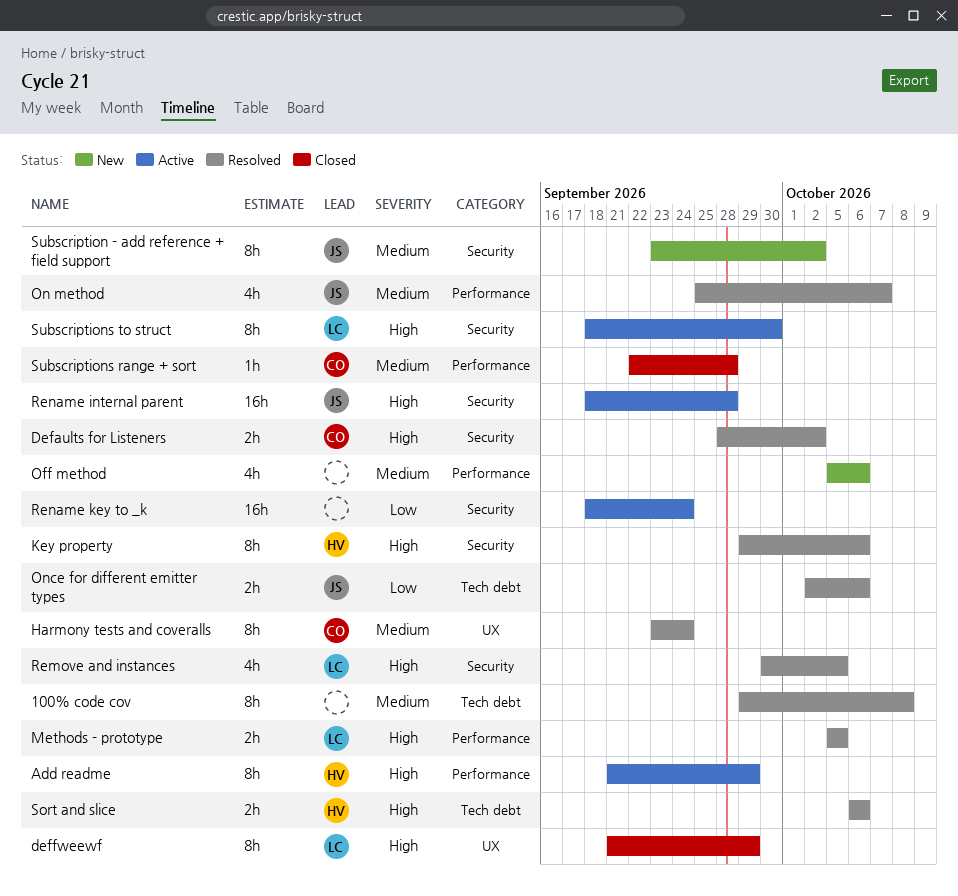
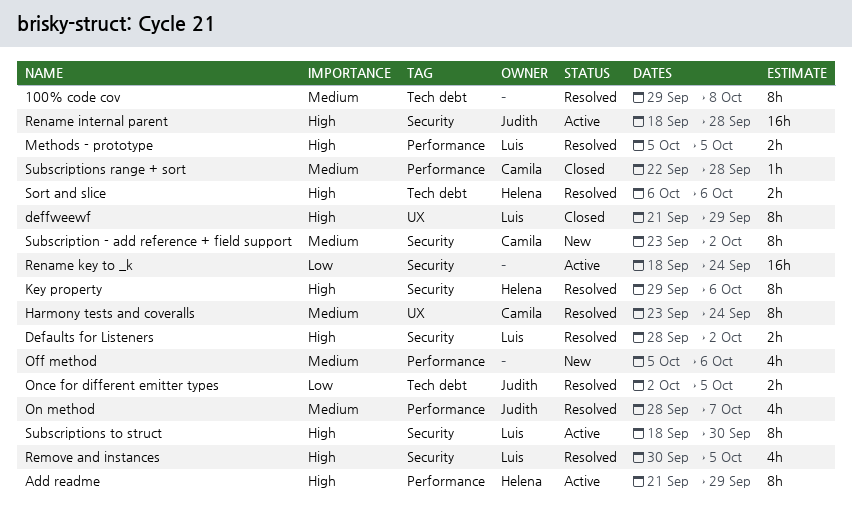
Defaults for Listeners, owner: Camila -> Luis
On method, start: Sep 25 -> Sep 28
Once for different emitter types, due: Oct 6 -> Oct 5
Subscription - add reference + field support, owner: Judith -> Camila

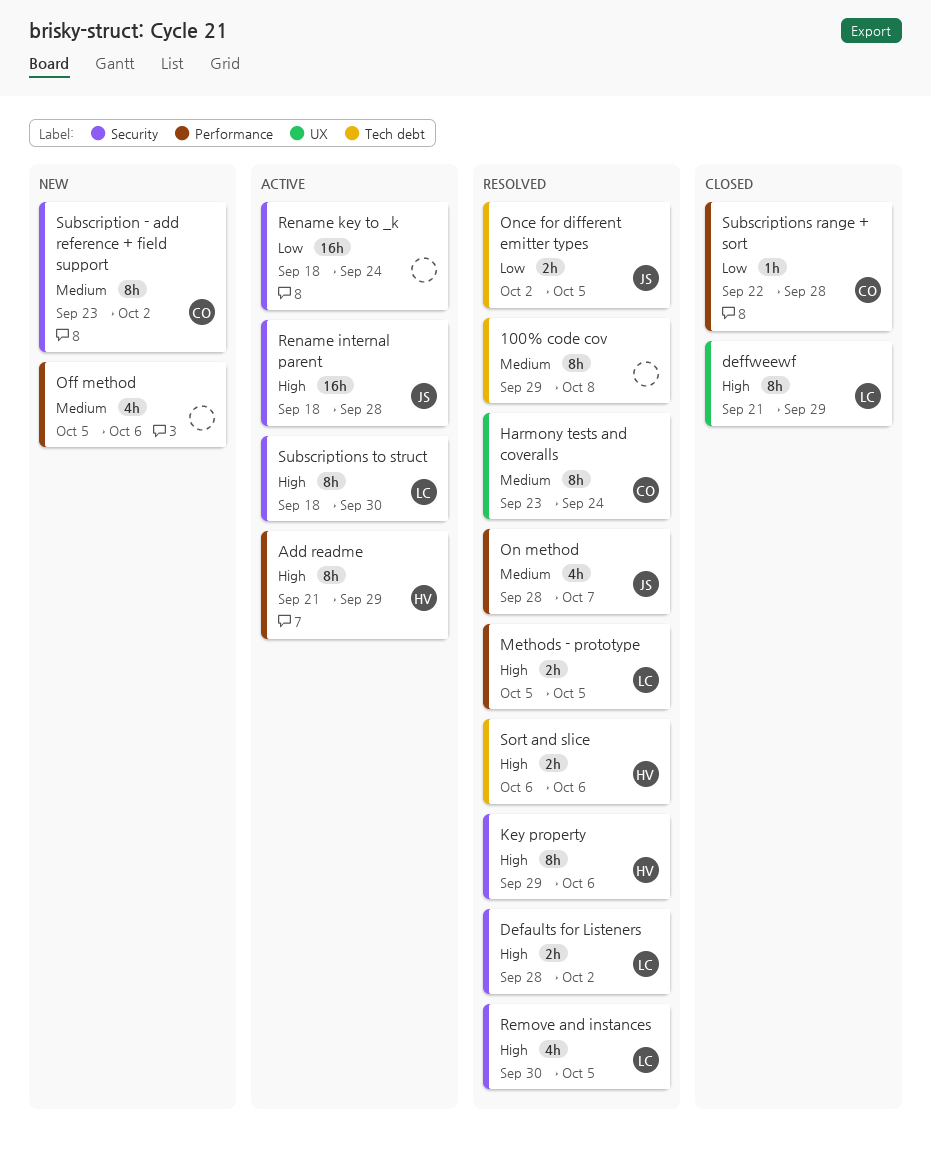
Subscriptions range + sort, priority: Medium -> Low

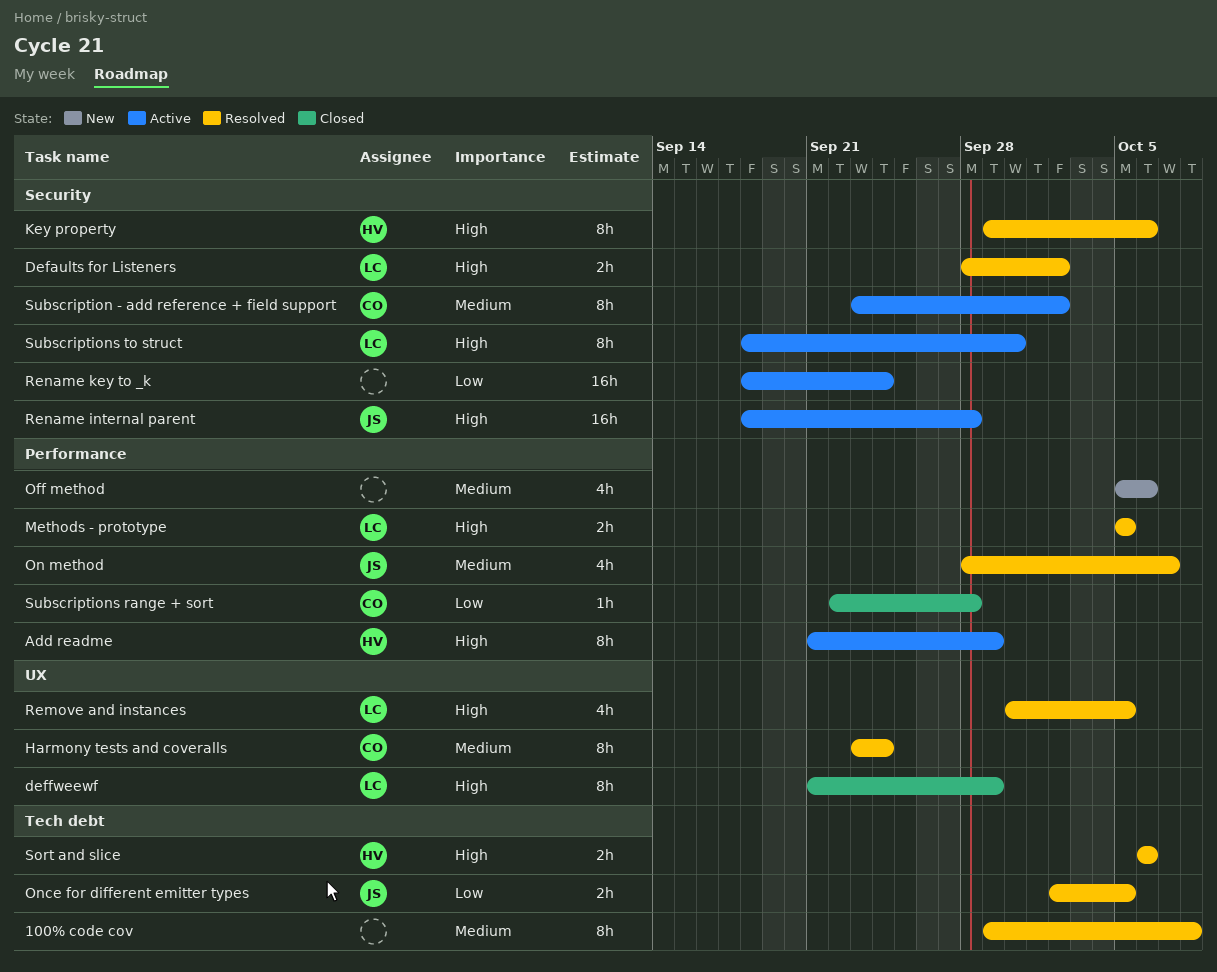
Remove and instances, label: Security -> UX
Subscription - add reference + field support, status: New -> Active

